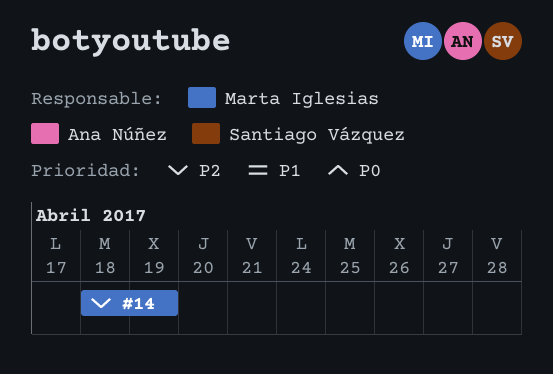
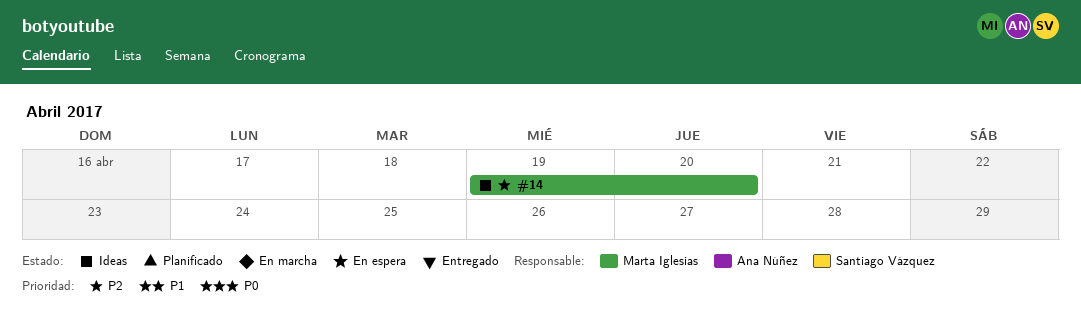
#14, start: Apr 18 -> Apr 19
#14, due: Apr 19 -> Apr 20

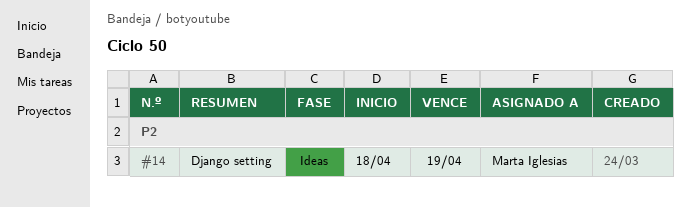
#14, start: Apr 19 -> Apr 18
#14, due: Apr 20 -> Apr 19

